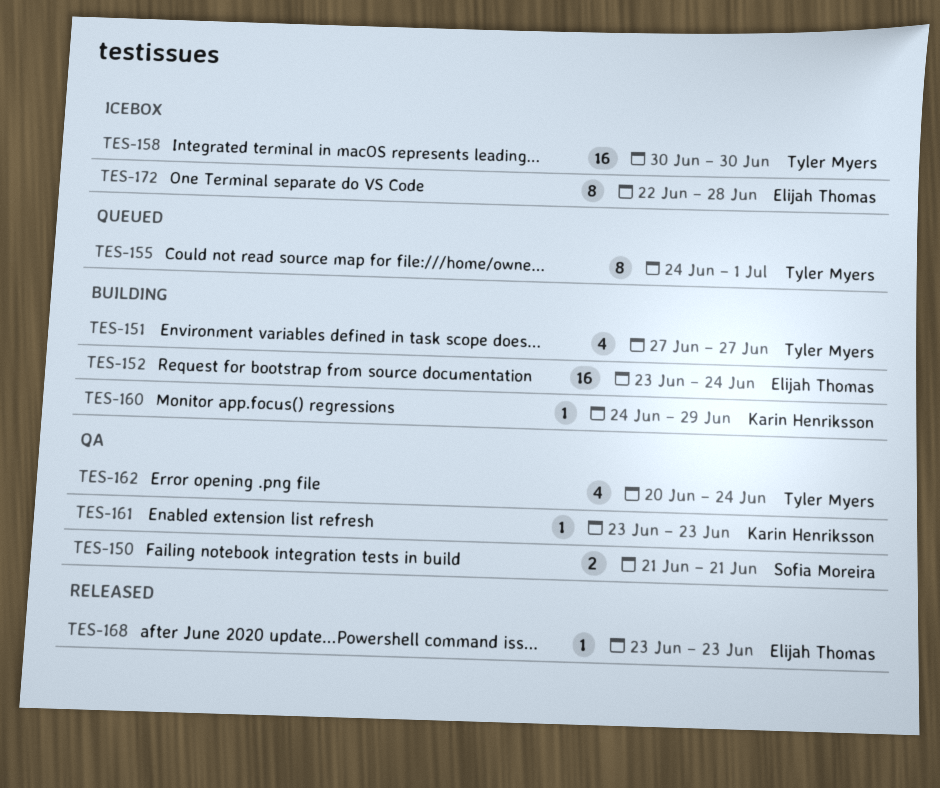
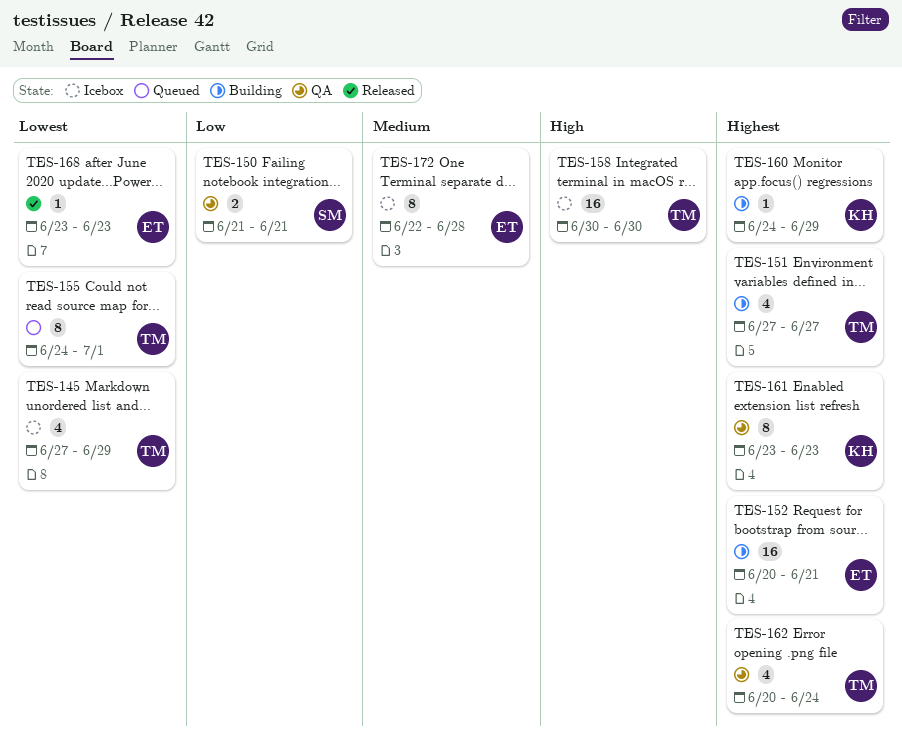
TES-145: none -> present
TES-152, start: Jun 23 -> Jun 20
TES-152, due: Jun 24 -> Jun 21
TES-161, estimate: 1 -> 8

